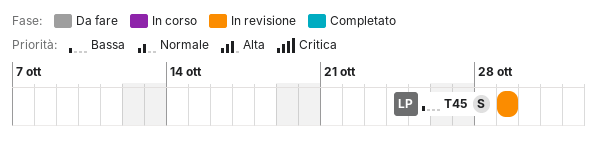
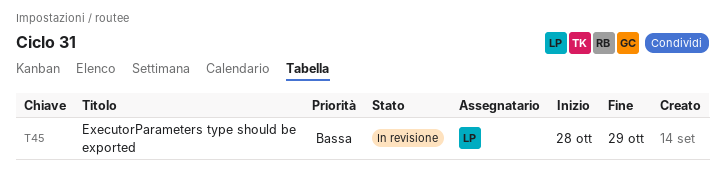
T45, start: Oct 29 -> Oct 28

